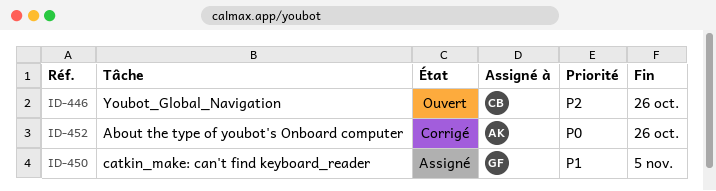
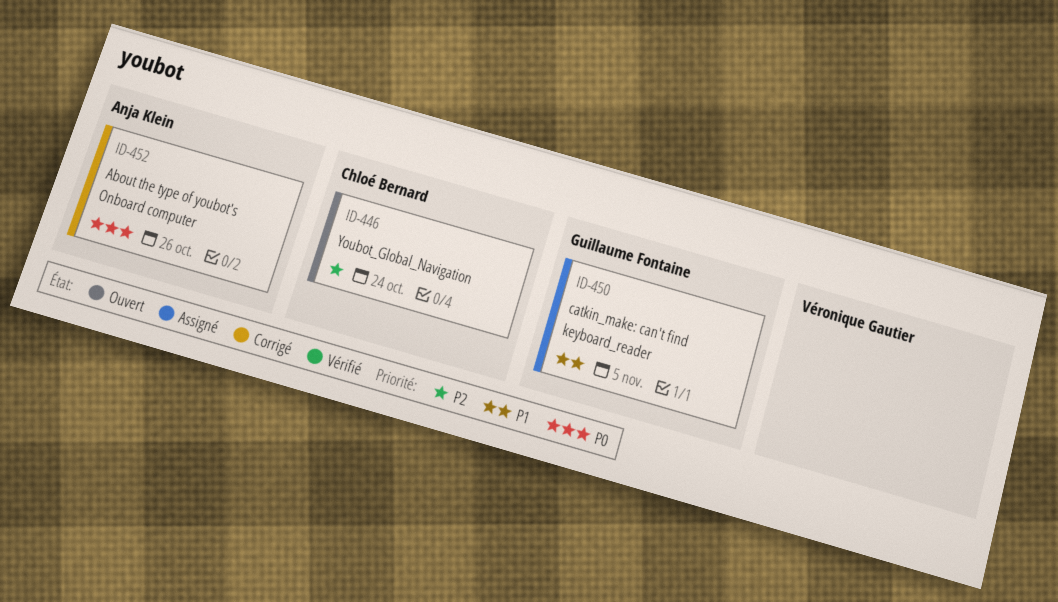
ID-446, due: Oct 26 -> Oct 24

